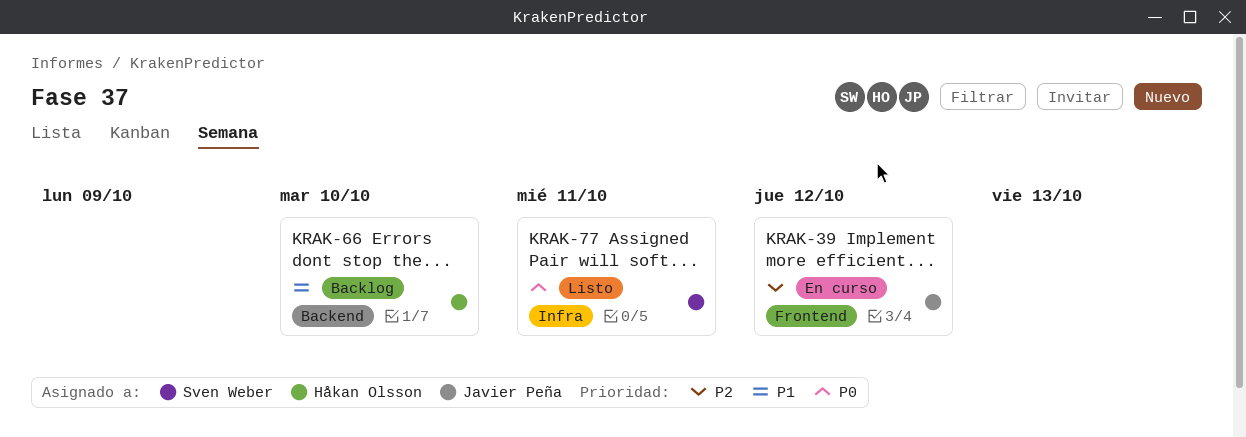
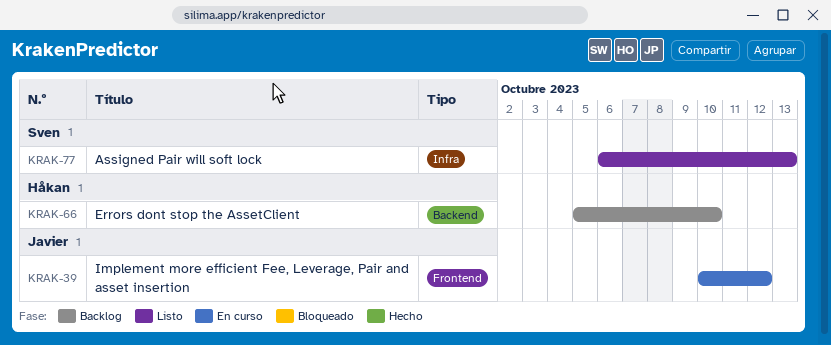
KRAK-77, due: Oct 11 -> Oct 13

